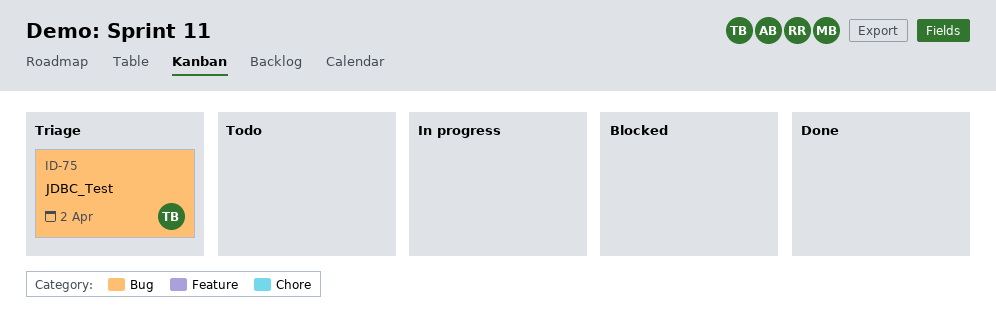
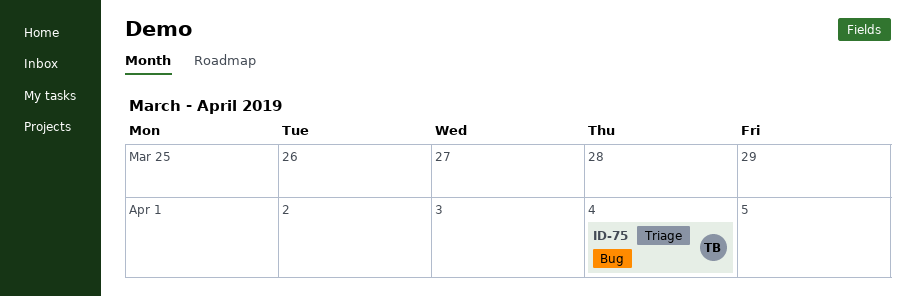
ID-75, due: Apr 2 -> Apr 4

